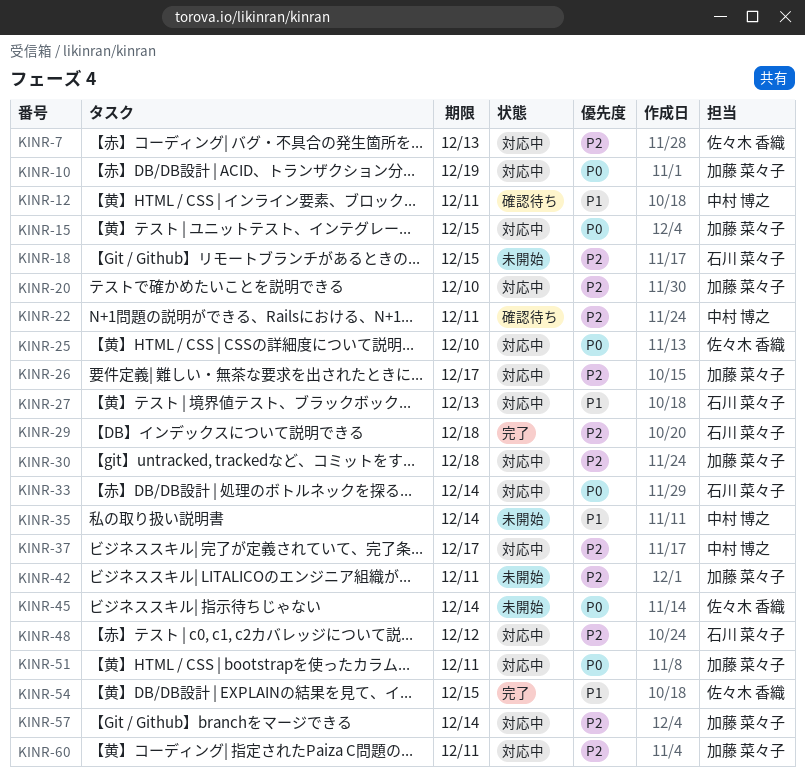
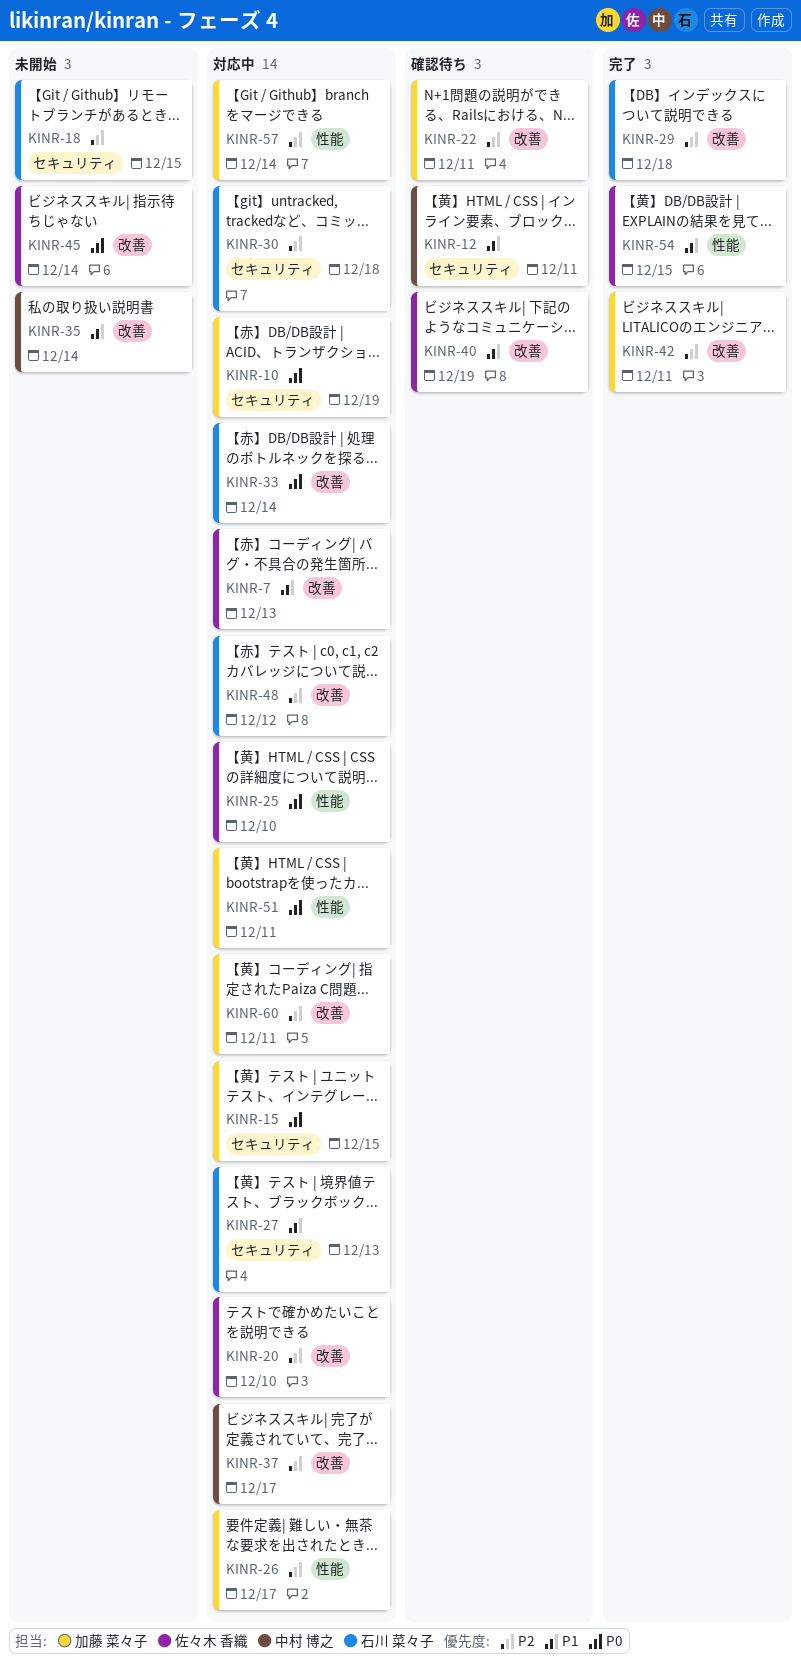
KINR-7, priority: P2 -> P1
KINR-20, owner: 加藤 菜々子 -> 佐々木 香織
KINR-22, owner: 中村 博之 -> 加藤 菜々子
KINR-30, owner: 加藤 菜々子 -> 石川 菜々子
KINR-40: none -> present
KINR-42, status: 未開始 -> 完了

